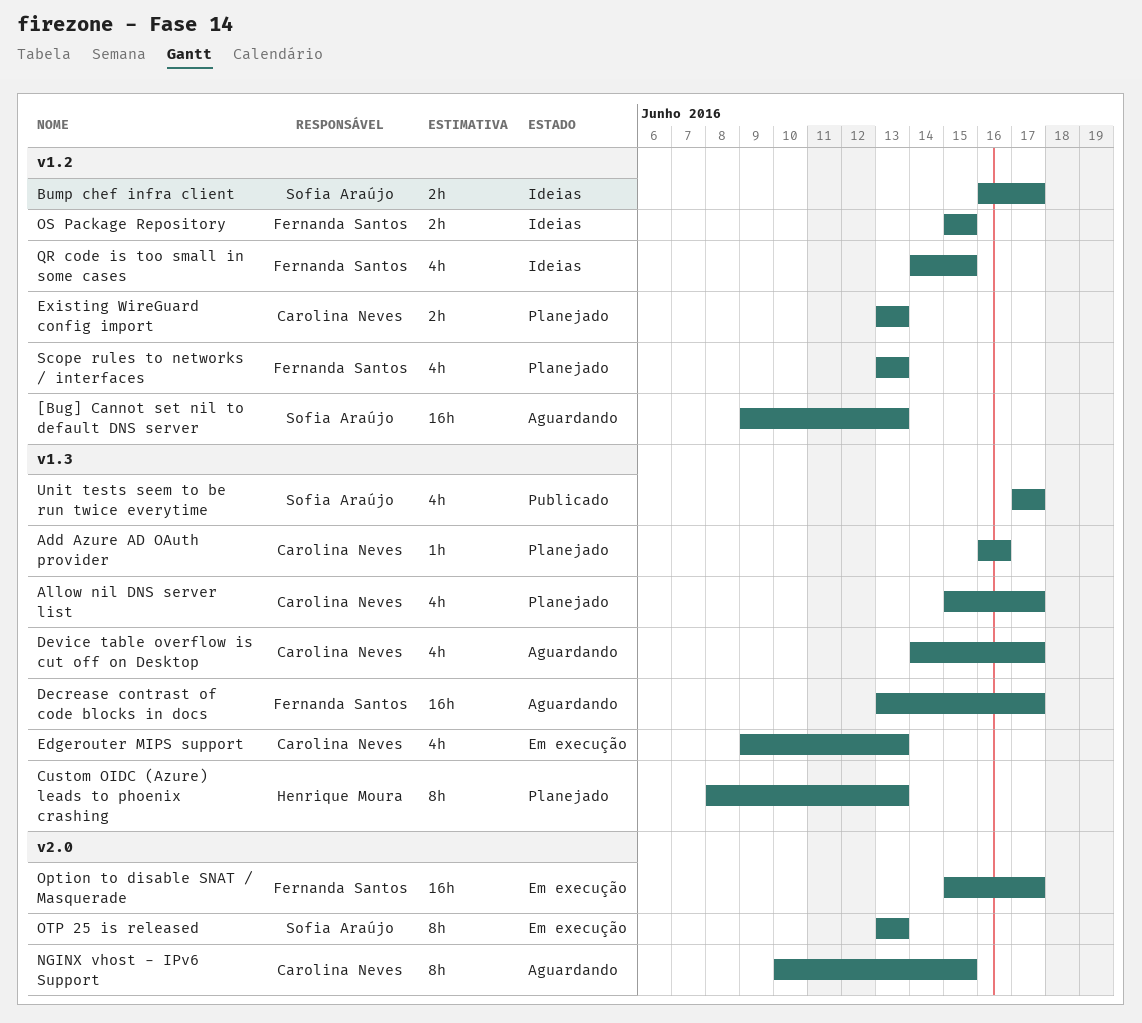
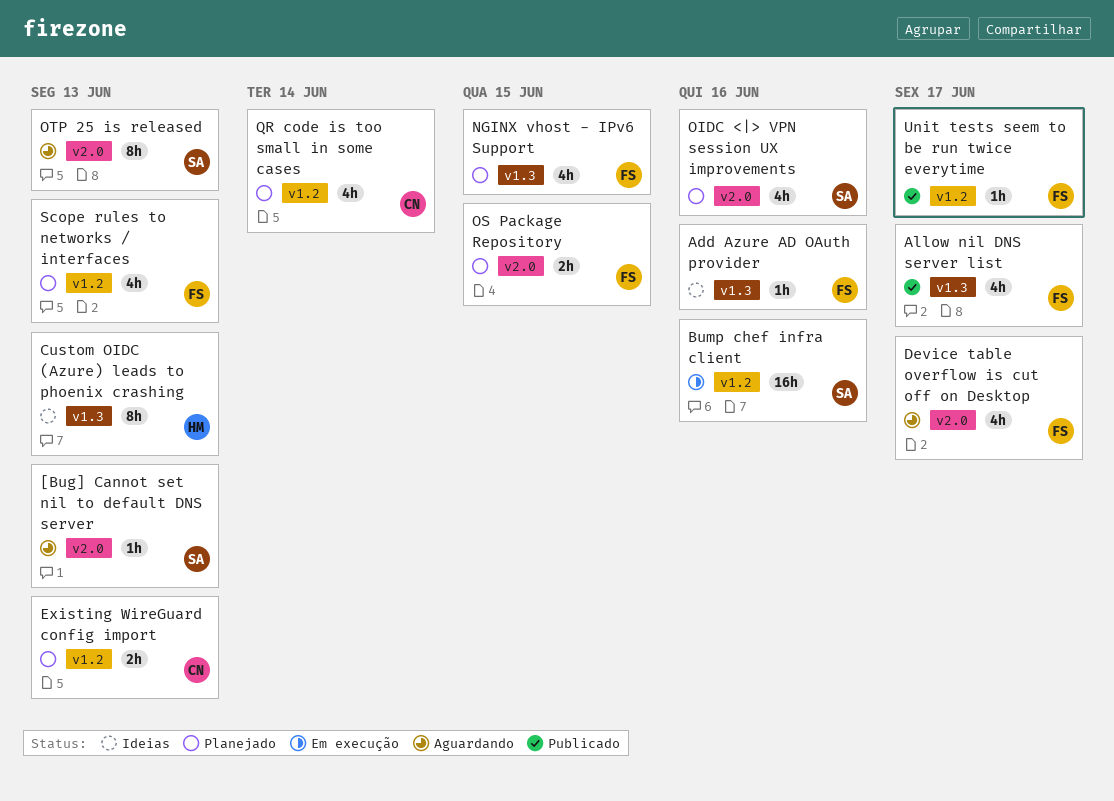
[Bug] Cannot set nil to default DNS server, label: v1.2 -> v2.0
[Bug] Cannot set nil to default DNS server, estimate: 16h -> 1h
Add Azure AD OAuth provider, status: Planejado -> Ideias
Add Azure AD OAuth provider, owner: Carolina Neves -> Fernanda Santos
Allow nil DNS server list, status: Planejado -> Publicado
Allow nil DNS server list, owner: Carolina Neves -> Fernanda Santos
Bump chef infra client, status: Ideias -> Em execução
Bump chef infra client, estimate: 2h -> 16h
Bump chef infra client, due: Jun 17 -> Jun 16
Custom OIDC (Azure) leads to phoenix crashing, status: Planejado -> Ideias
Decrease contrast of code blocks in docs: present -> none
Device table overflow is cut off on Desktop, owner: Carolina Neves -> Fernanda Santos
Device table overflow is cut off on Desktop, label: v1.3 -> v2.0
Edgerouter MIPS support: present -> none
NGINX vhost - IPv6 Support, status: Aguardando -> Planejado
NGINX vhost - IPv6 Support, owner: Carolina Neves -> Fernanda Santos
NGINX vhost - IPv6 Support, label: v2.0 -> v1.3
NGINX vhost - IPv6 Support, estimate: 8h -> 4h
OIDC <|> VPN session UX improvements: none -> present
Option to disable SNAT / Masquerade: present -> none
OS Package Repository, status: Ideias -> Planejado
OS Package Repository, label: v1.2 -> v2.0
OTP 25 is released, status: Em execução -> Aguardando
QR code is too small in some cases, status: Ideias -> Planejado
QR code is too small in some cases, owner: Fernanda Santos -> Carolina Neves
QR code is too small in some cases, due: Jun 15 -> Jun 14
Unit tests seem to be run twice everytime, owner: Sofia Araújo -> Fernanda Santos
Unit tests seem to be run twice everytime, label: v1.3 -> v1.2
Unit tests seem to be run twice everytime, estimate: 4h -> 1h

